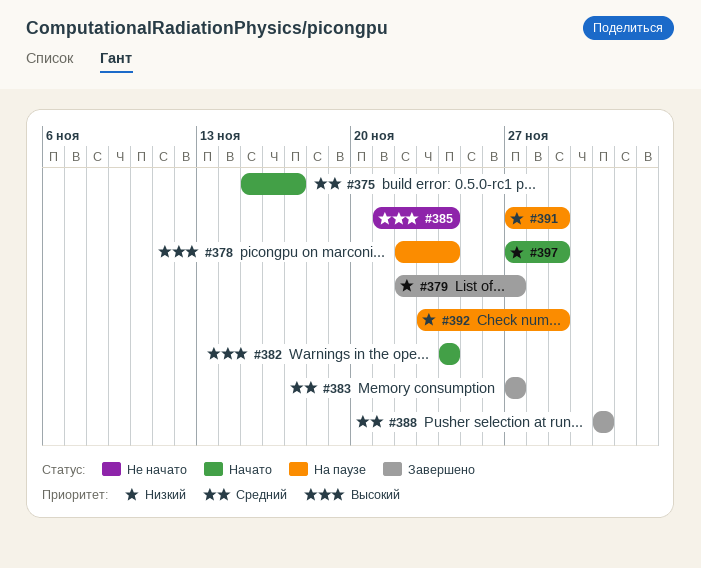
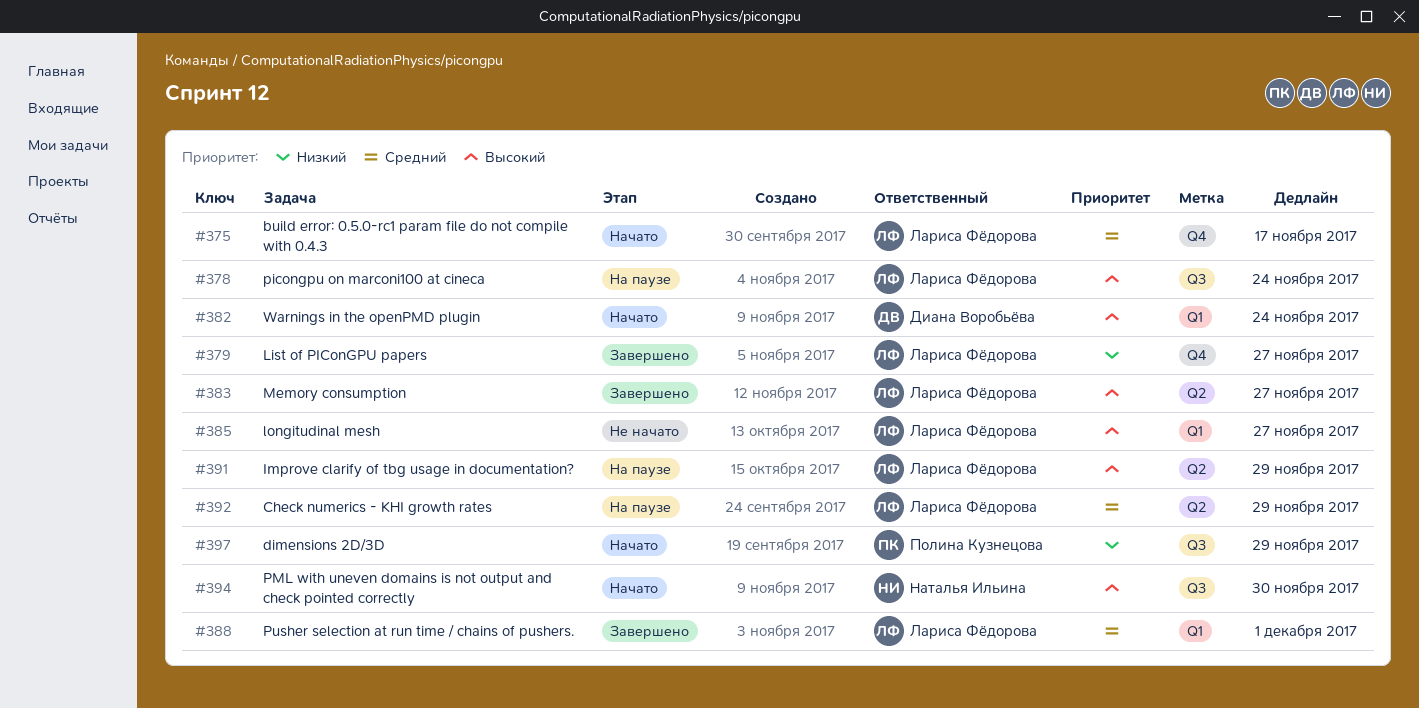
#383, priority: Средний -> Высокий
#385, due: Nov 24 -> Nov 27
#391, priority: Низкий -> Высокий
#392, priority: Низкий -> Средний
#394: none -> present

